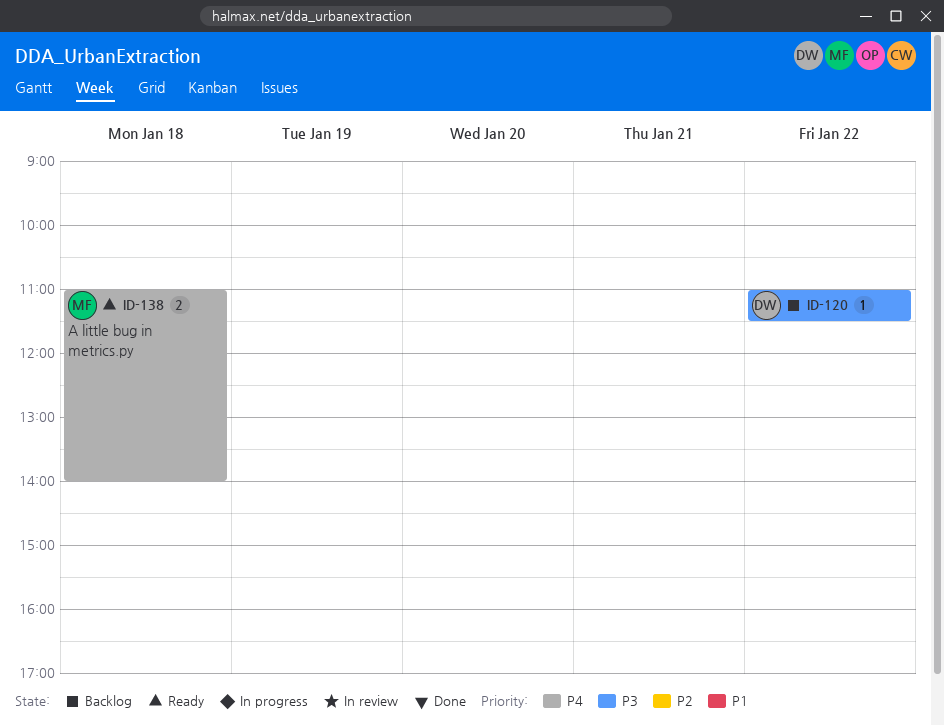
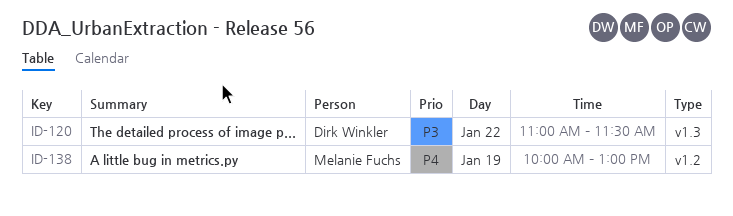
ID-138, day: Jan 18 -> Jan 19
ID-138, begins: 11:00 -> 10:00
ID-138, ends: 14:00 -> 13:00

